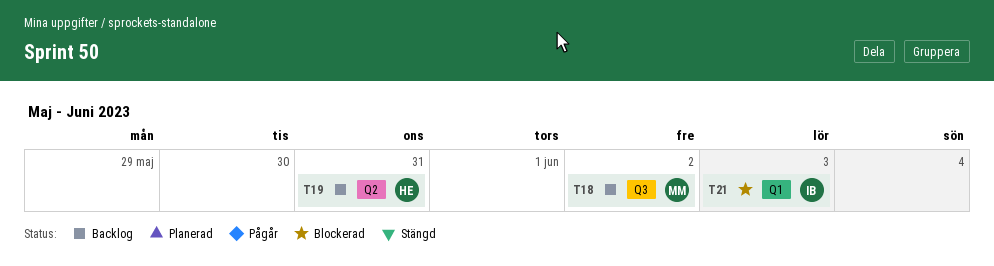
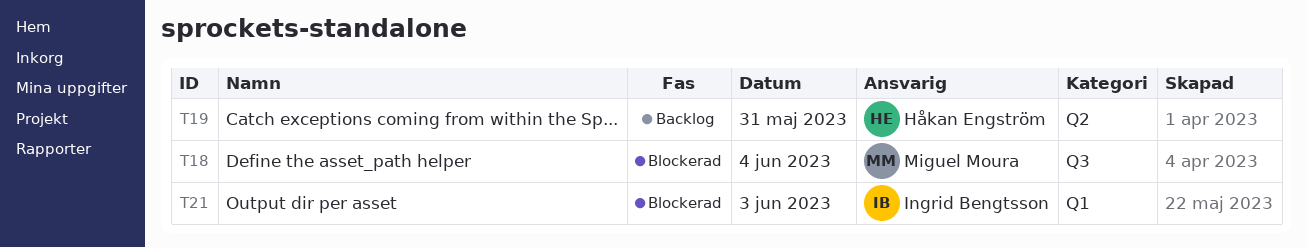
T18, status: Backlog -> Blockerad
T18, day: Jun 2 -> Jun 4

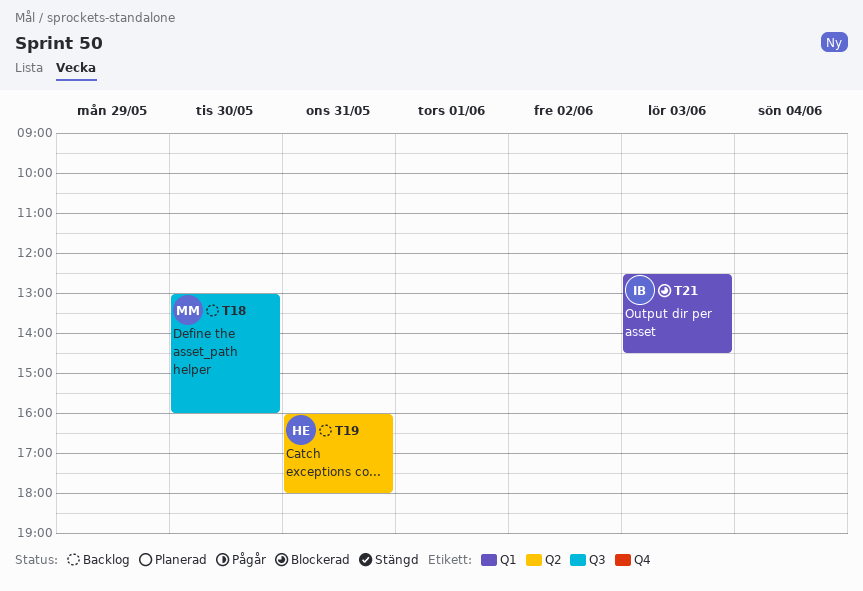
T18, status: Blockerad -> Backlog
T18, day: Jun 4 -> May 30

